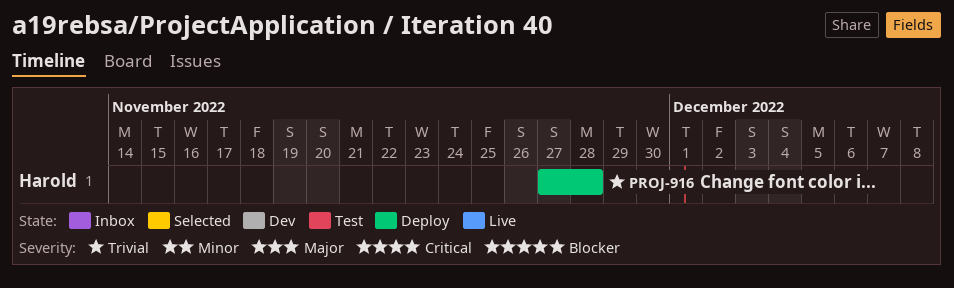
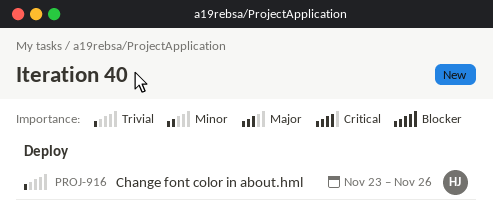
PROJ-916, start: Nov 27 -> Nov 23
PROJ-916, due: Nov 28 -> Nov 26

